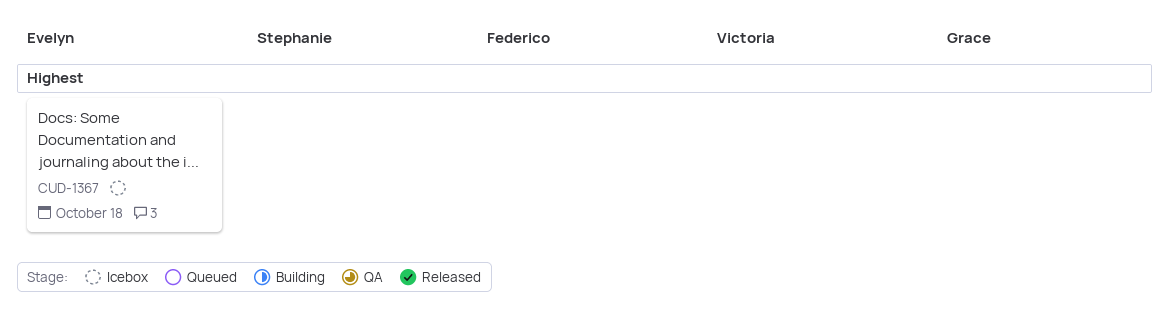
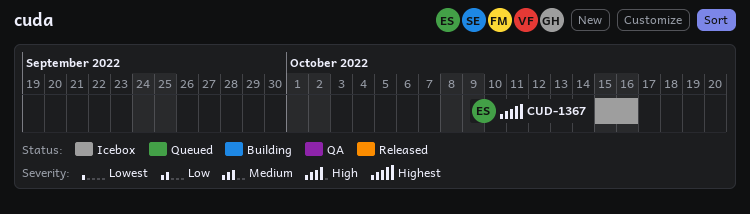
CUD-1367, due: Oct 18 -> Oct 16

